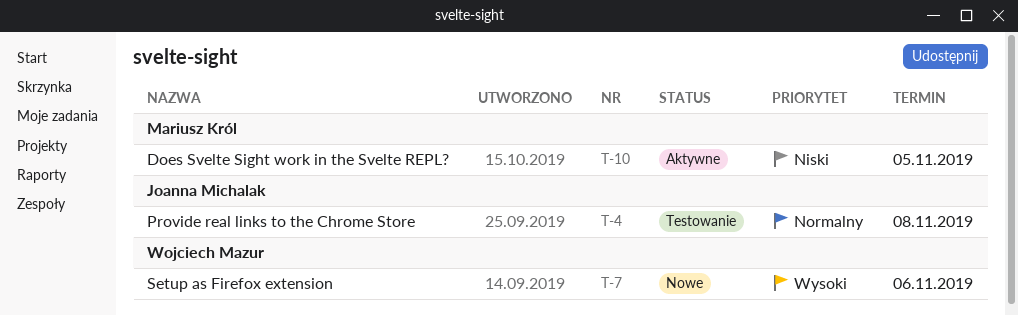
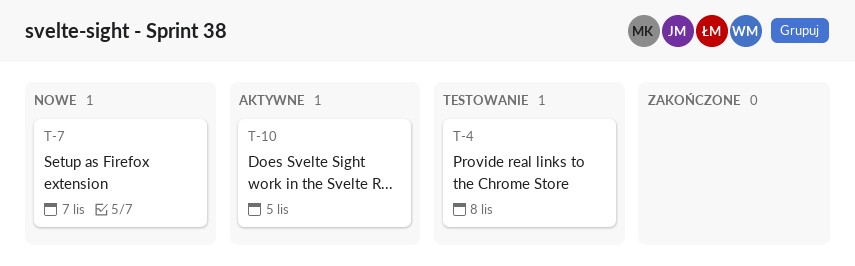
T-7, due: Nov 6 -> Nov 7

